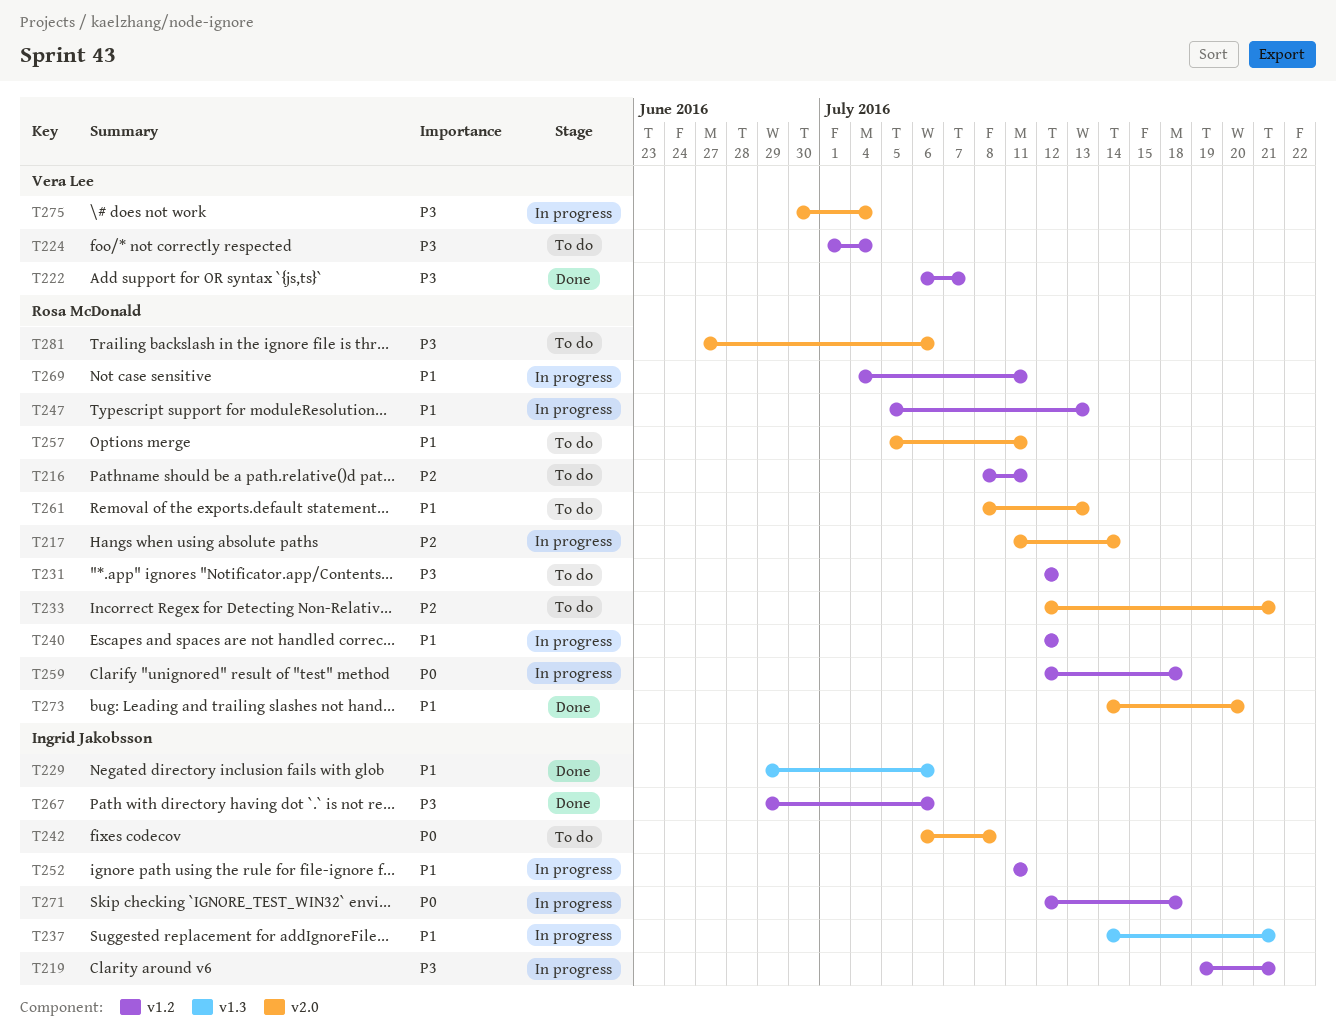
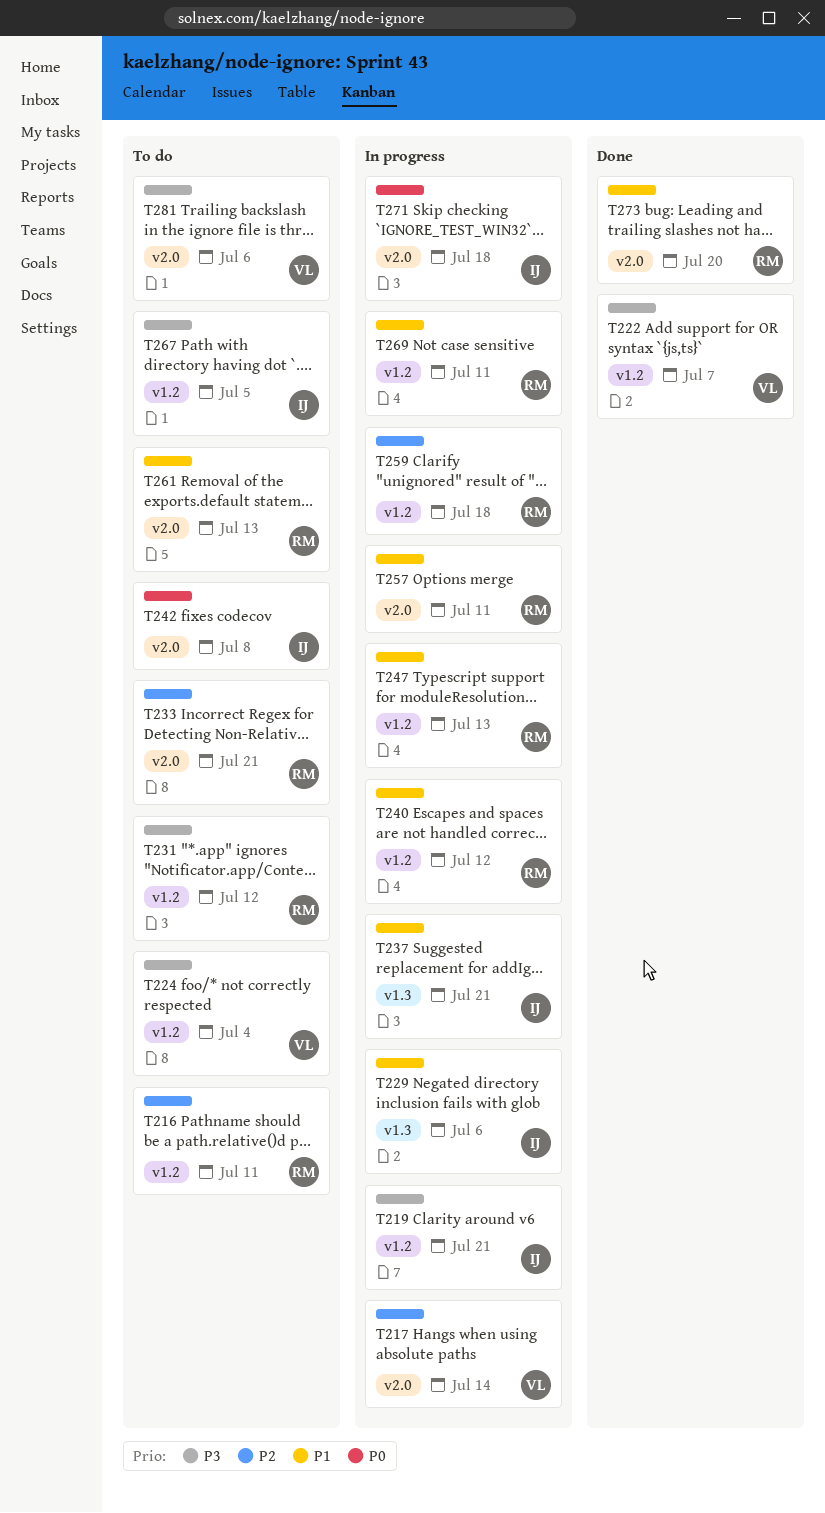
T217, owner: Rosa McDonald -> Vera Lee
T229, status: Done -> In progress
T252: present -> none
T257, status: To do -> In progress
T259, priority: P0 -> P2
T267, status: Done -> To do
T267, due: Jul 6 -> Jul 5
T271, label: v1.2 -> v2.0
T275: present -> none
T281, owner: Rosa McDonald -> Vera Lee

